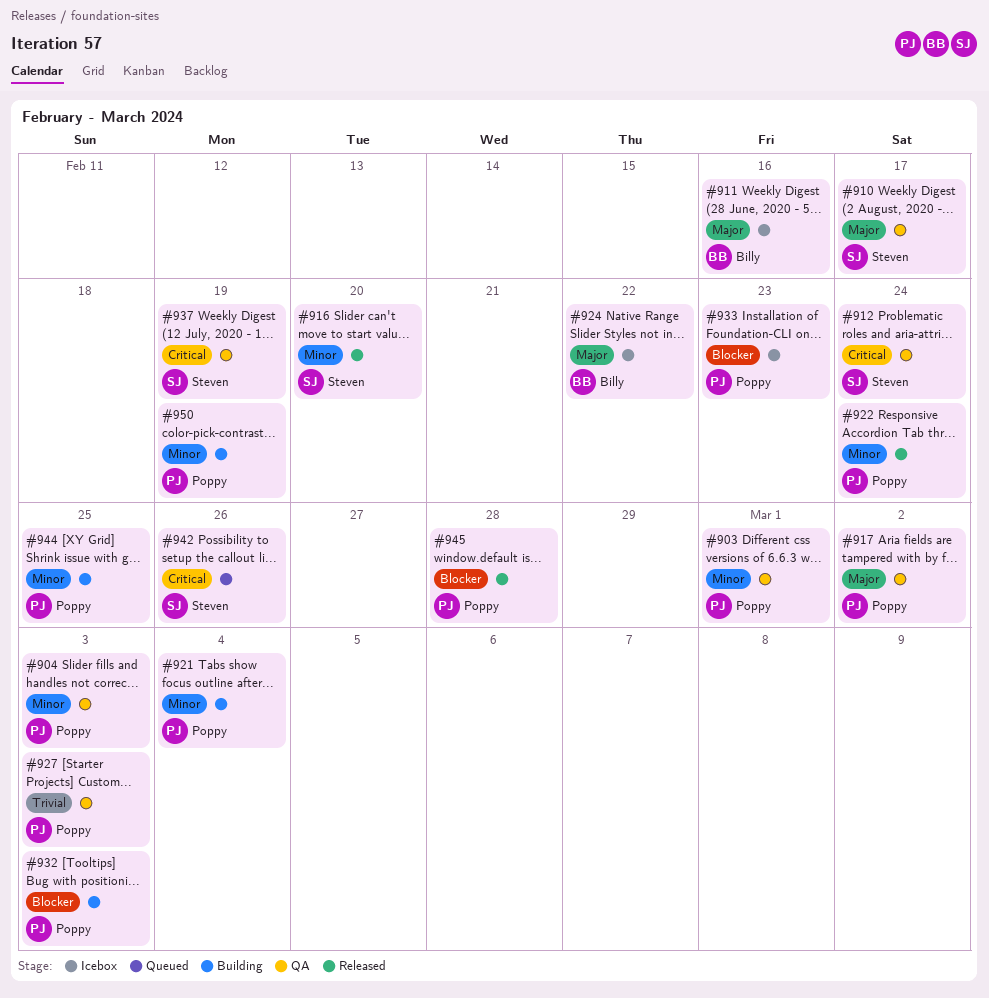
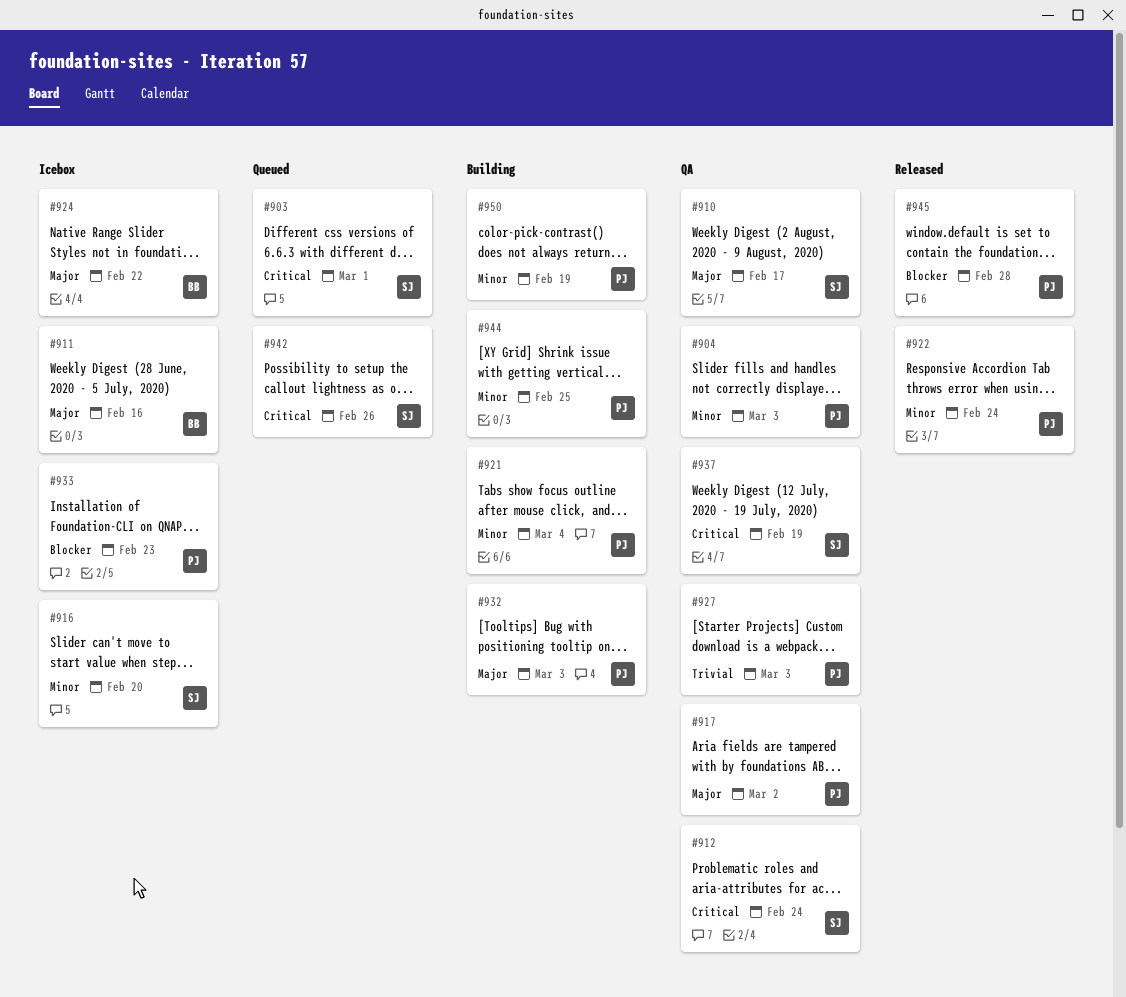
#903, status: QA -> Queued
#903, owner: Poppy -> Steven
#903, priority: Minor -> Critical
#916, status: Released -> Icebox
#932, priority: Blocker -> Major

